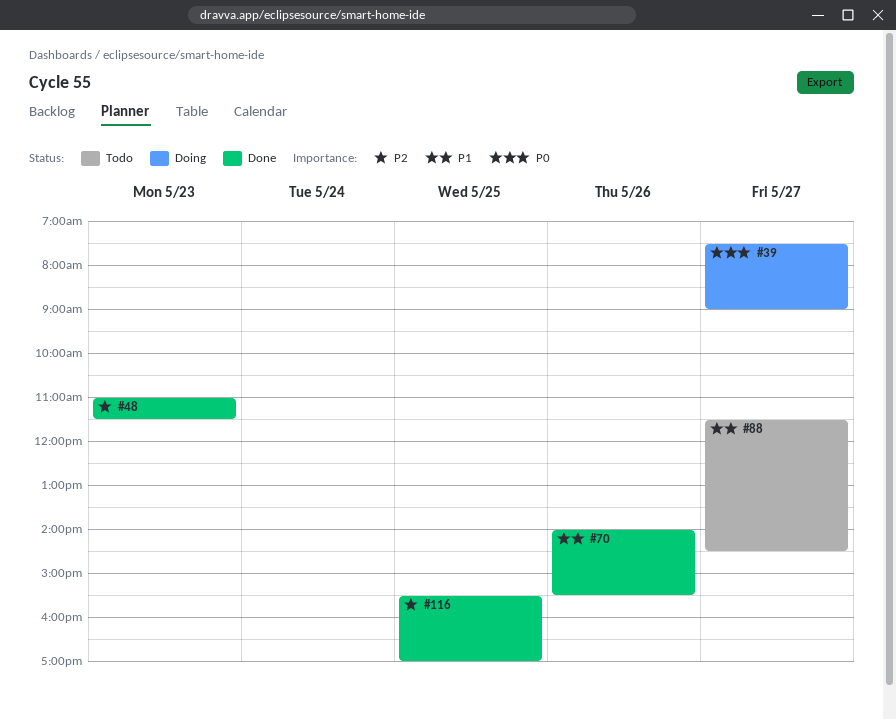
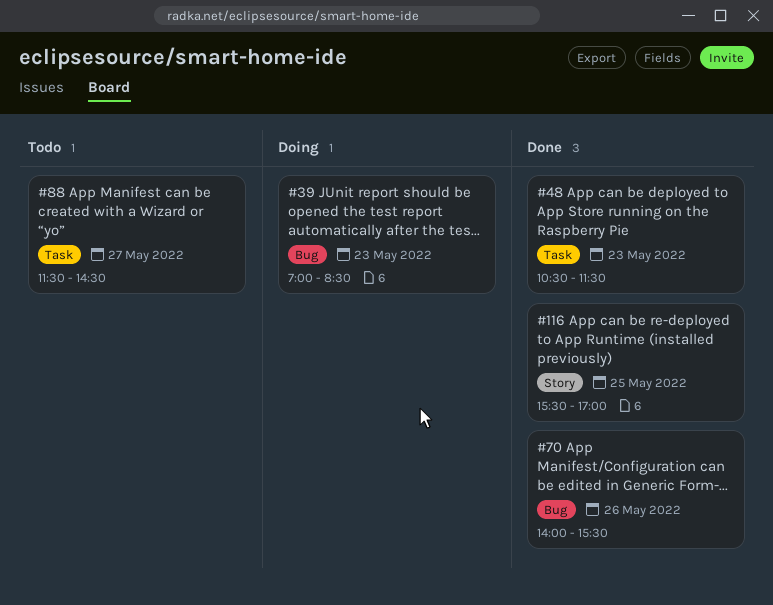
#39, day: May 27 -> May 23
#39, begins: 07:30 -> 07:00
#39, ends: 09:00 -> 08:30
#48, begins: 11:00 -> 10:30

